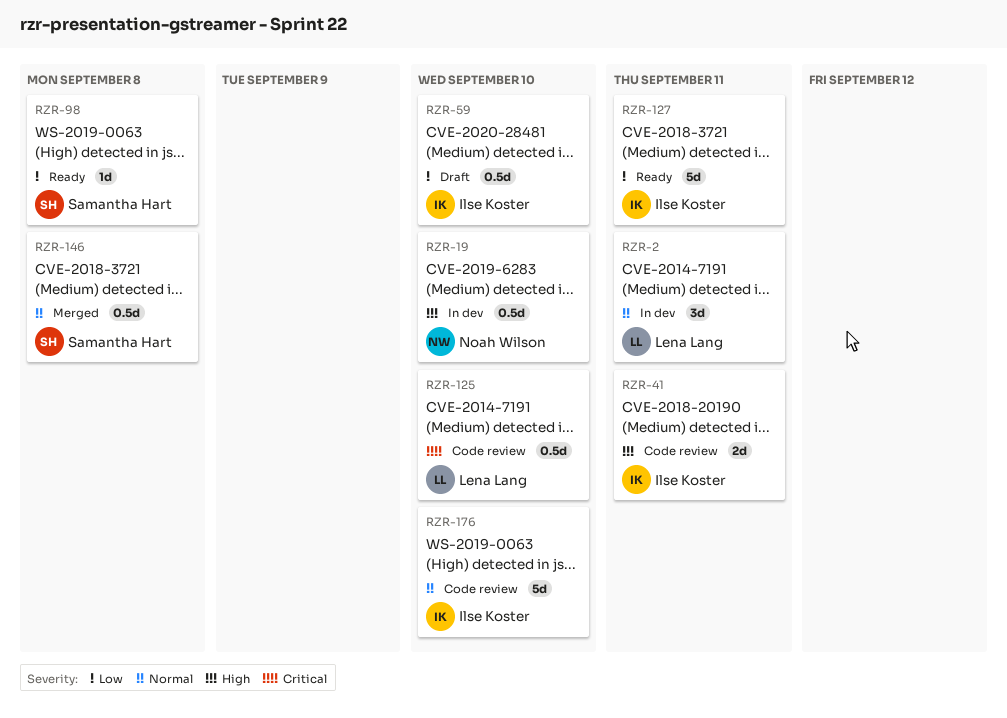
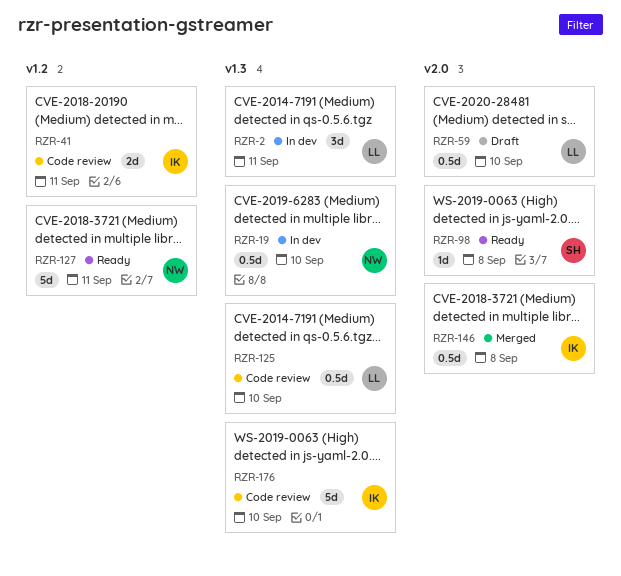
RZR-59, owner: Ilse Koster -> Lena Lang
RZR-127, owner: Ilse Koster -> Noah Wilson
RZR-146, owner: Samantha Hart -> Ilse Koster

